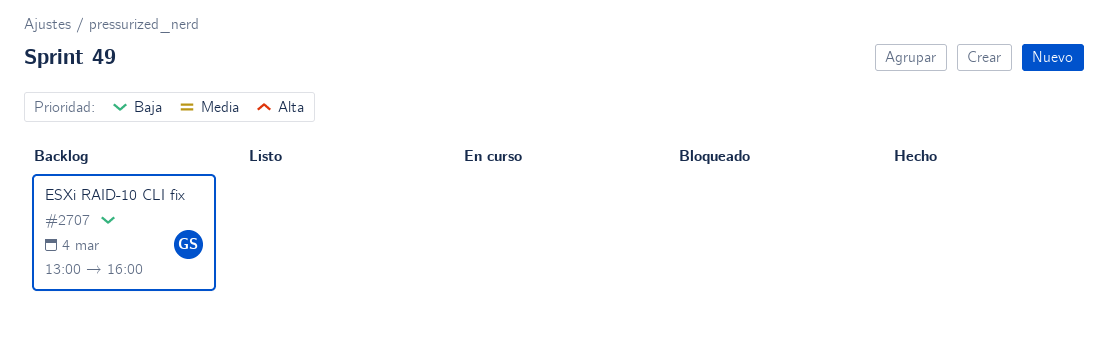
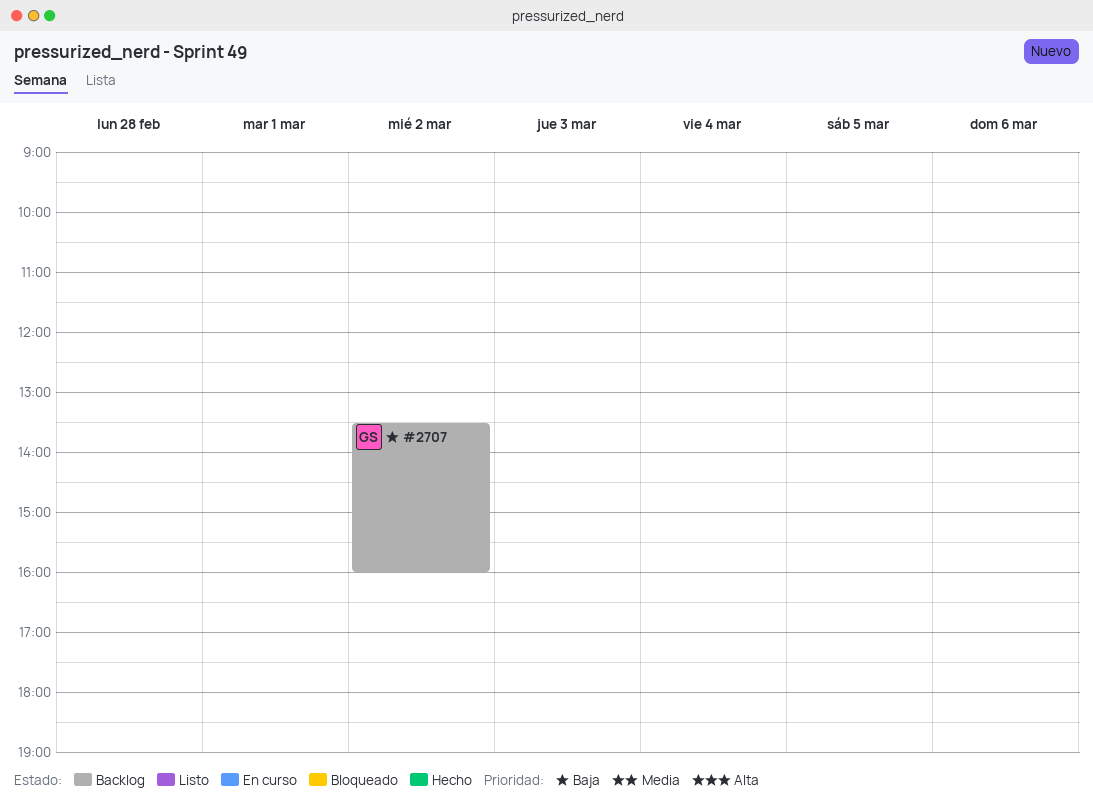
#2707, day: Mar 4 -> Mar 2
#2707, begins: 13:00 -> 13:30

